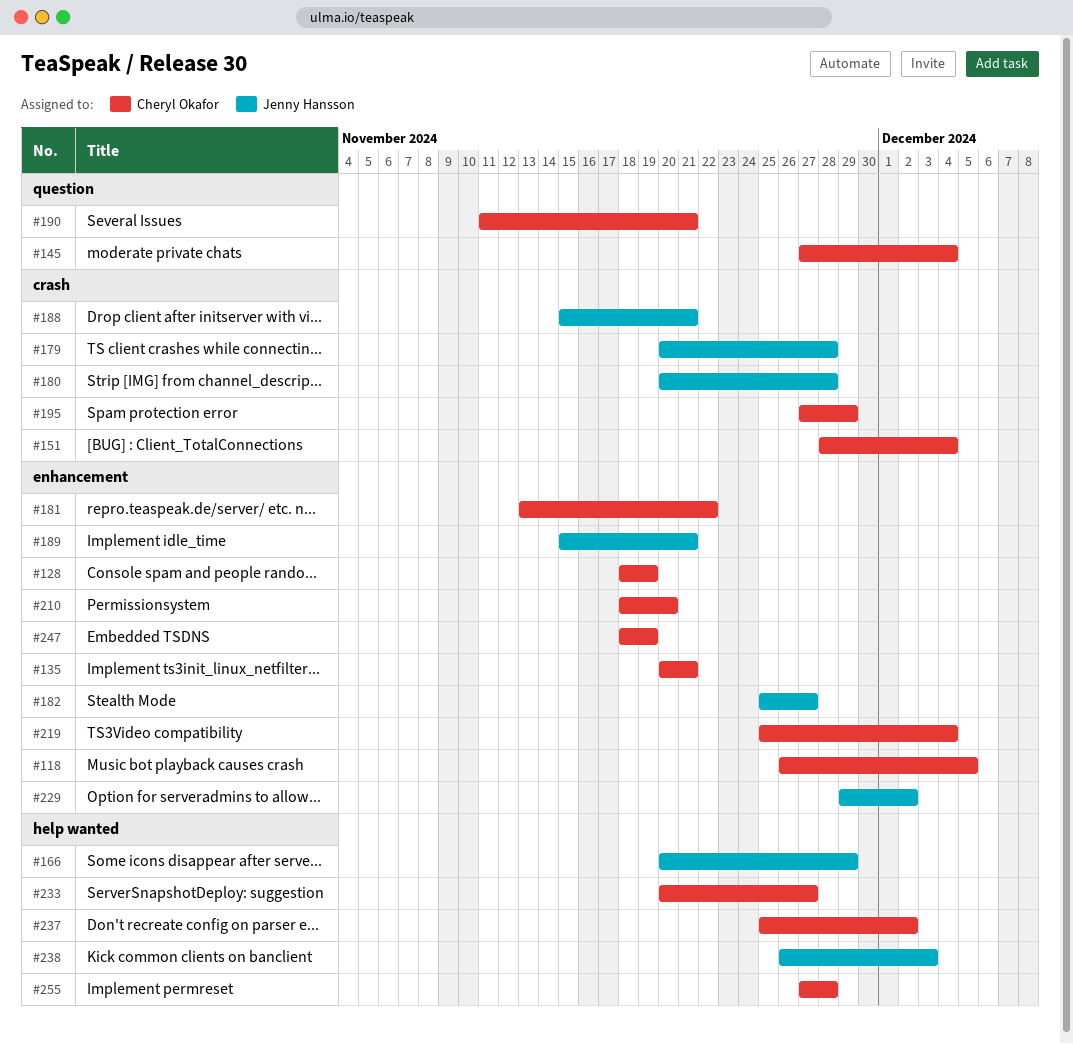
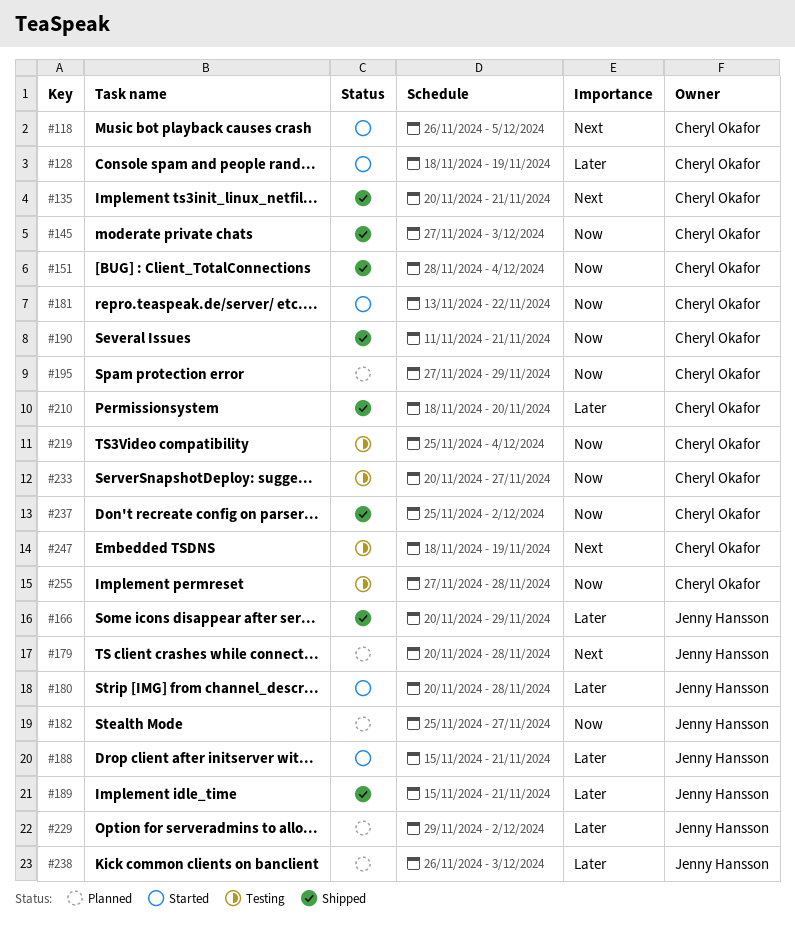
#145, due: Dec 4 -> Dec 3

